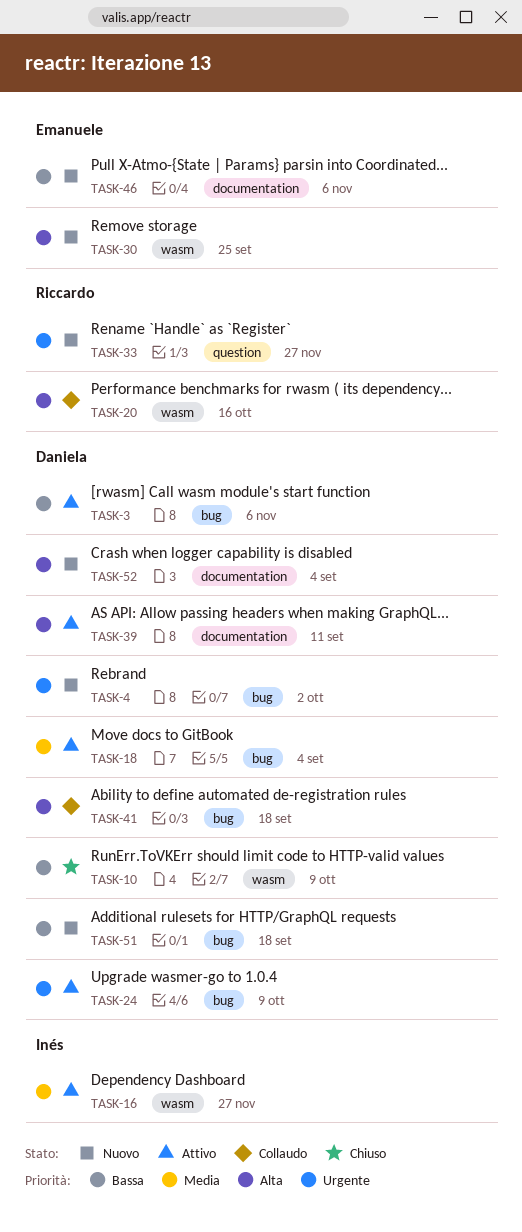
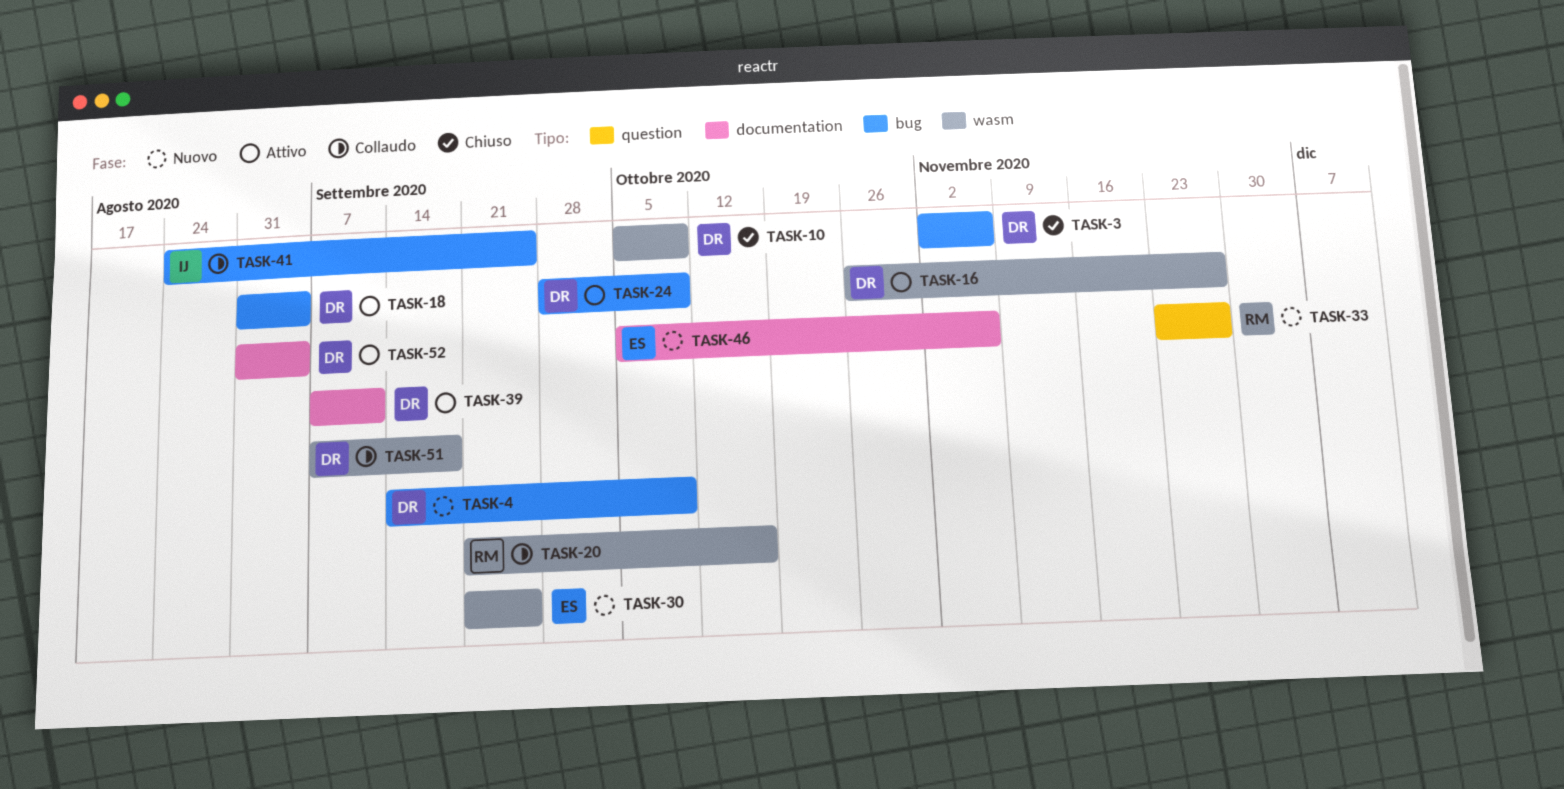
TASK-3, status: Attivo -> Chiuso
TASK-4, due: Oct 2 -> Oct 9
TASK-16, owner: Inés -> Daniela
TASK-41, owner: Daniela -> Inés
TASK-41, due: Sep 18 -> Sep 25
TASK-51, status: Nuovo -> Collaudo
TASK-51, label: bug -> wasm
TASK-52, status: Nuovo -> Attivo

